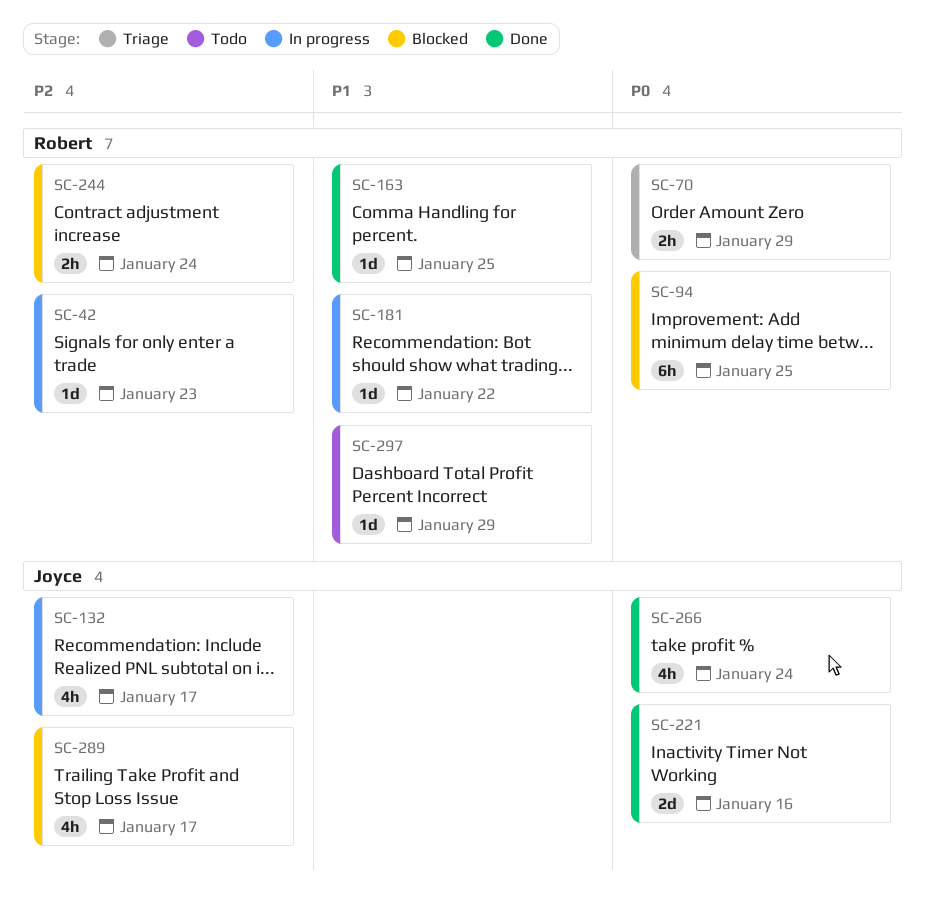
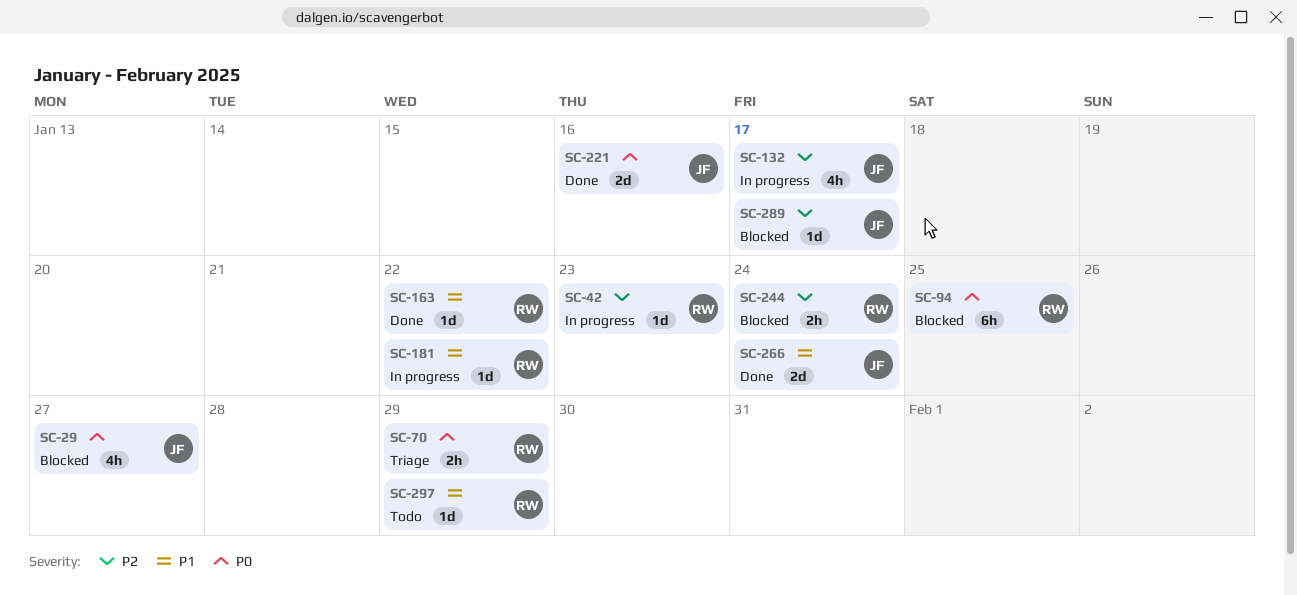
SC-29: none -> present
SC-163, due: Jan 25 -> Jan 22
SC-266, priority: P0 -> P1
SC-266, estimate: 4h -> 2d
SC-289, estimate: 4h -> 1d

